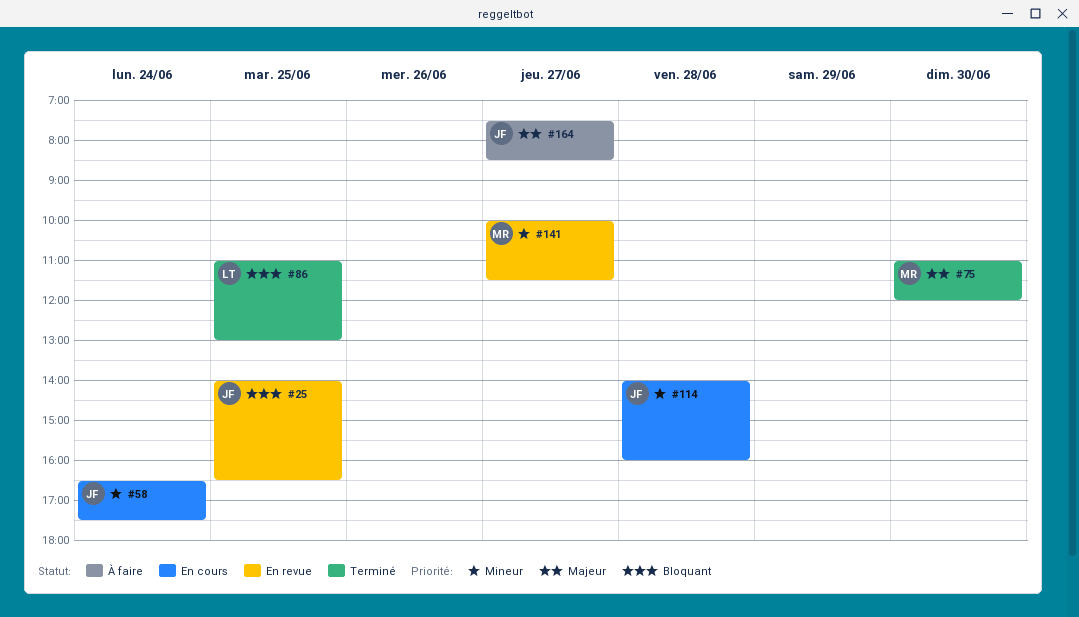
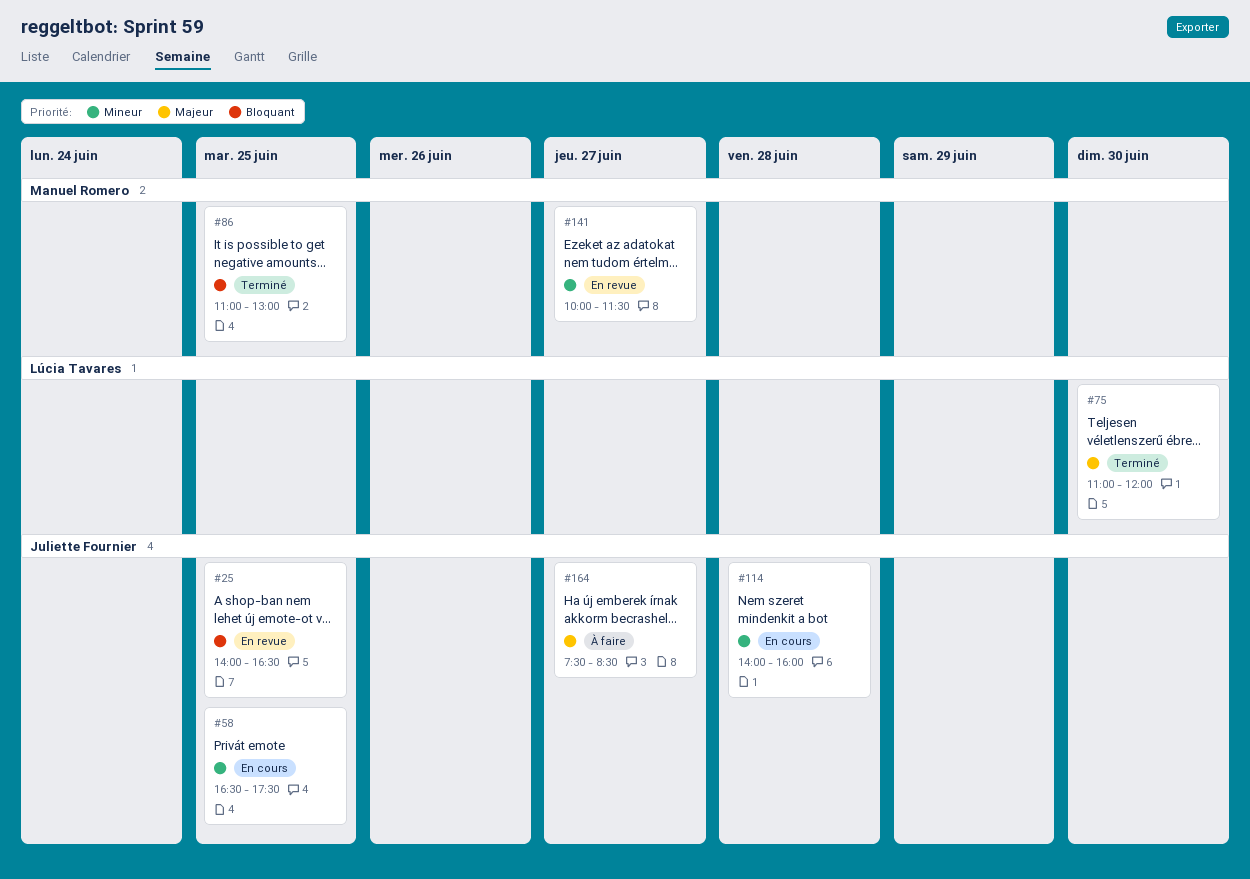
#58, day: Jun 24 -> Jun 25
#75, owner: Manuel Romero -> Lúcia Tavares
#86, owner: Lúcia Tavares -> Manuel Romero

